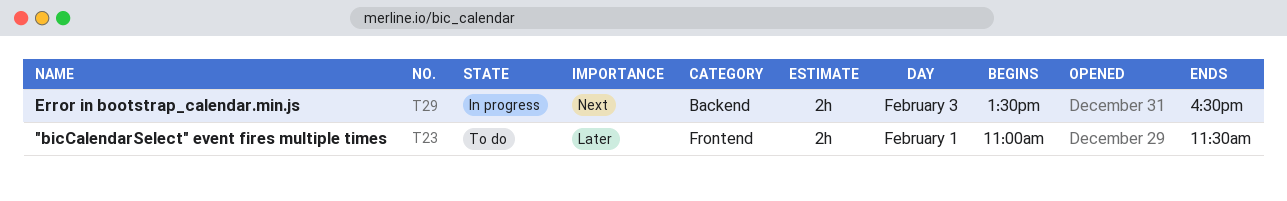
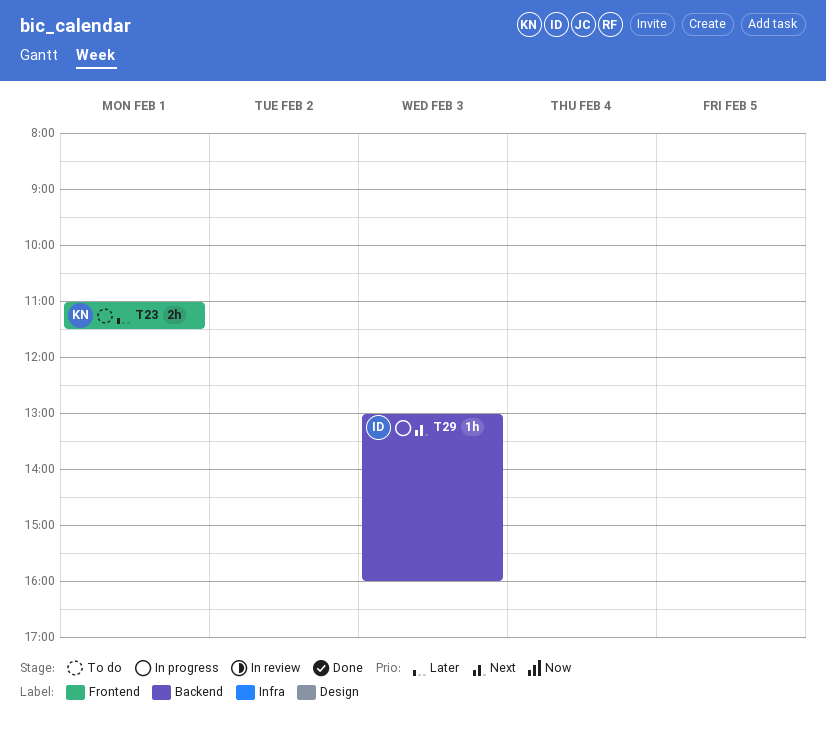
T29, estimate: 2h -> 1h
T29, begins: 13:30 -> 13:00
T29, ends: 16:30 -> 16:00

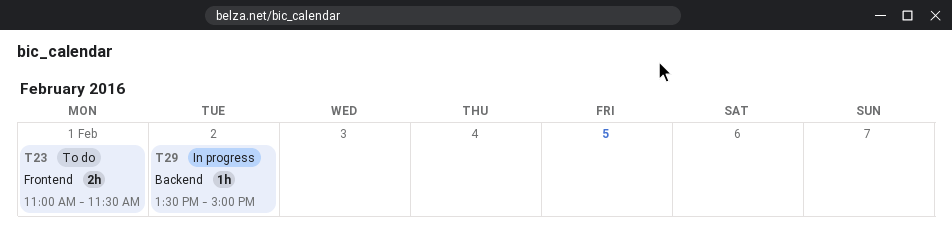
T29, day: Feb 3 -> Feb 2
T29, begins: 13:00 -> 13:30
T29, ends: 16:00 -> 15:00

